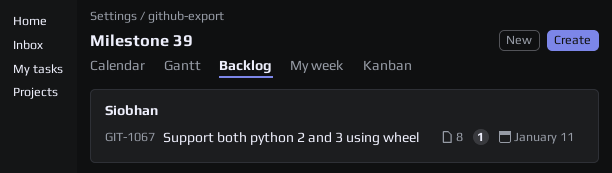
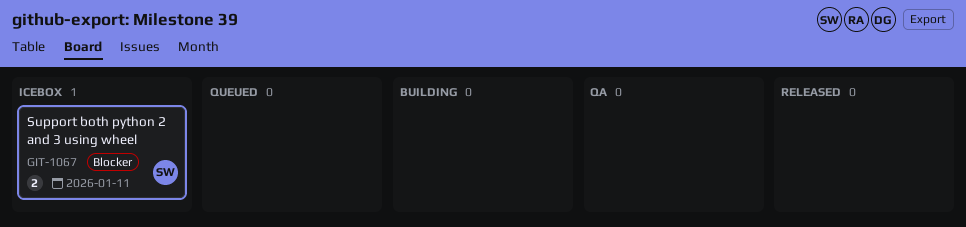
GIT-1067, estimate: 1 -> 2

